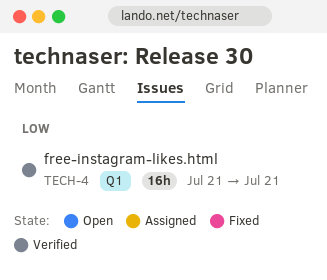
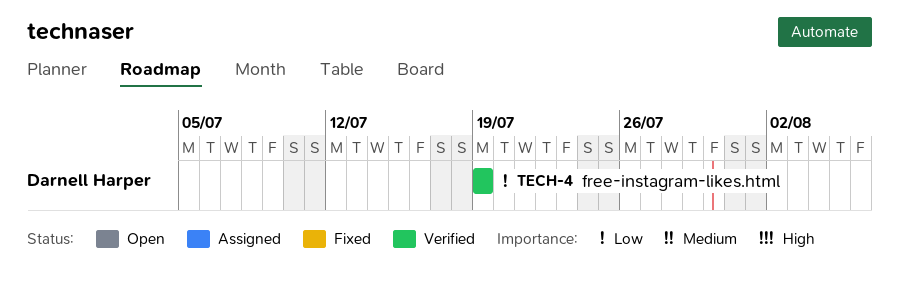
TECH-4, start: Jul 21 -> Jul 19
TECH-4, due: Jul 21 -> Jul 19

